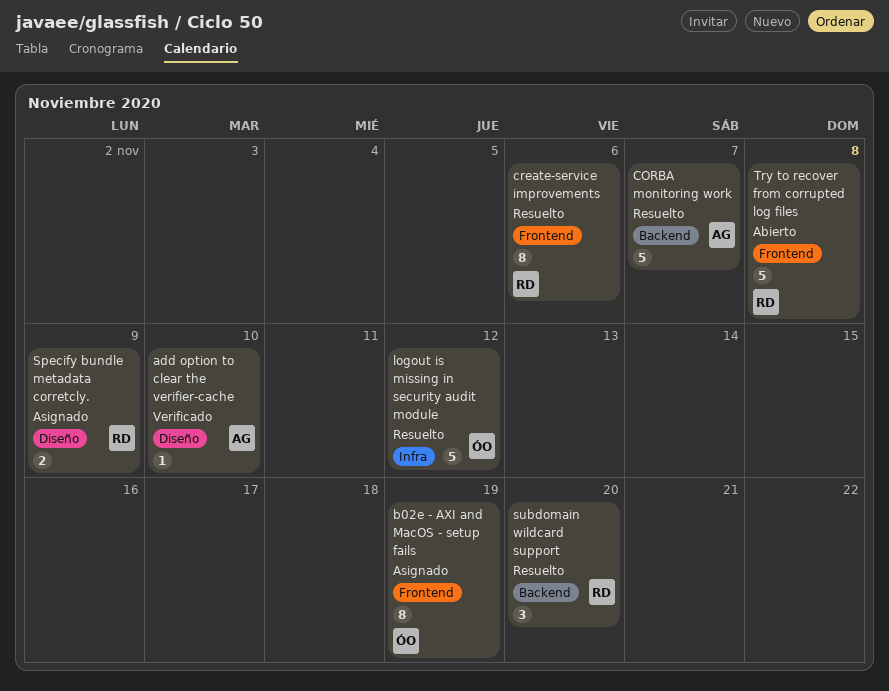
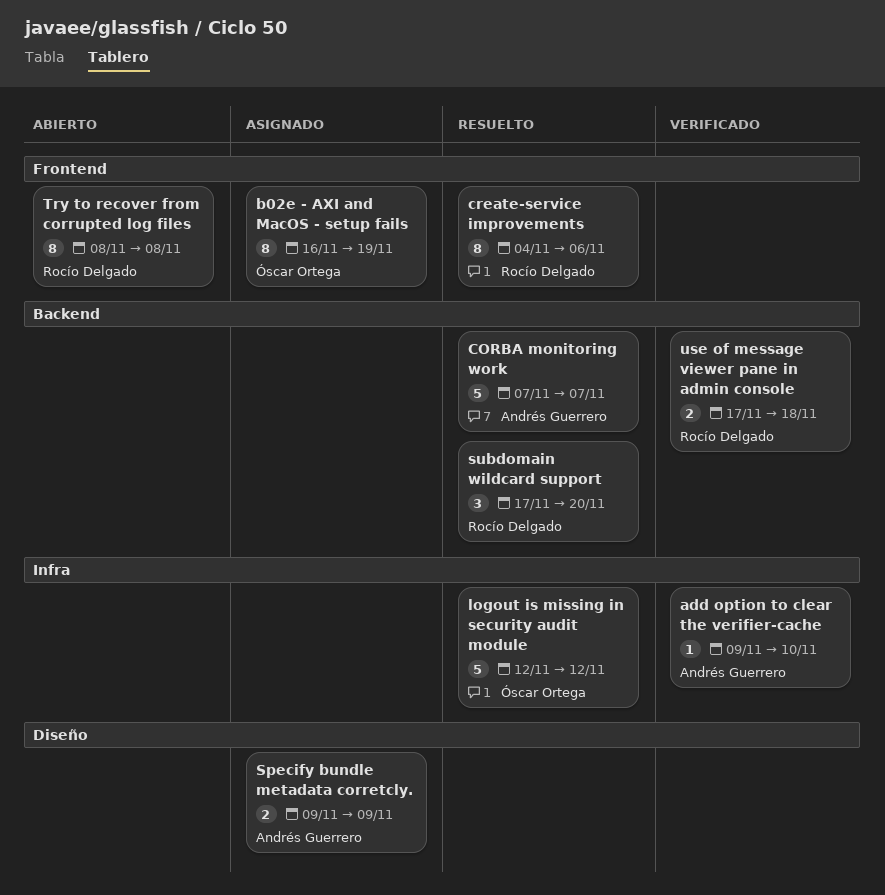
add option to clear the verifier-cache, label: Diseño -> Infra
Specify bundle metadata corretcly., owner: Rocío Delgado -> Andrés Guerrero
Try to recover from corrupted log files, estimate: 5 -> 8
use of message viewer pane in admin console: none -> present

